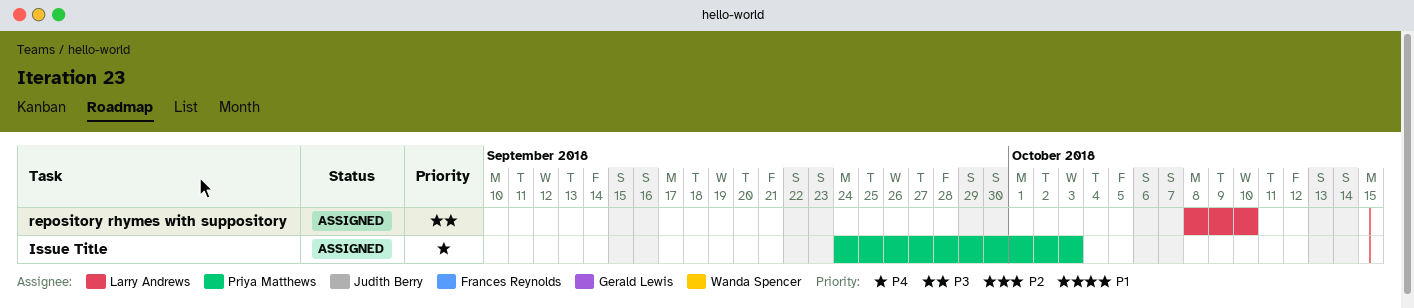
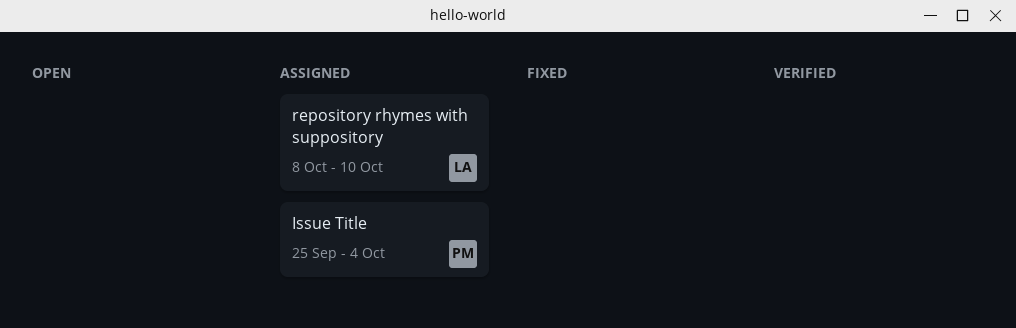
Issue Title, start: Sep 24 -> Sep 25
Issue Title, due: Oct 3 -> Oct 4

